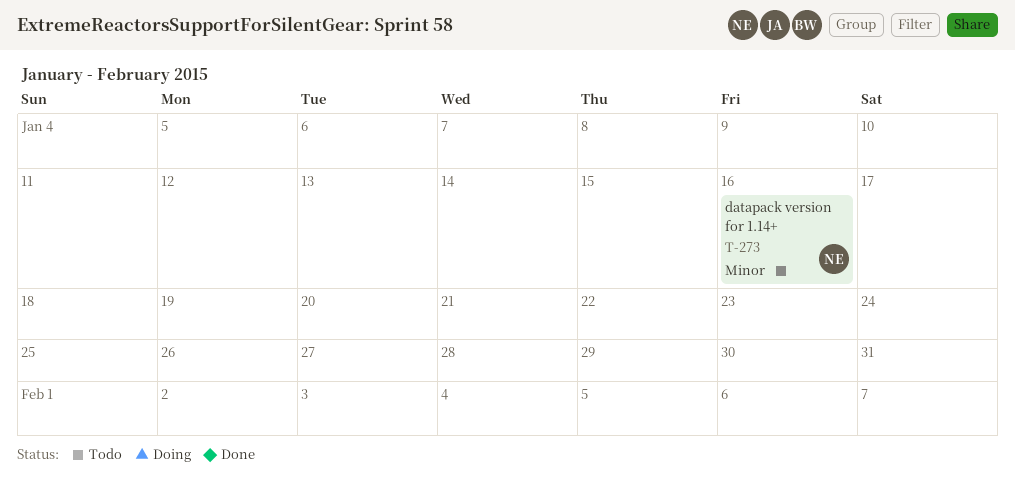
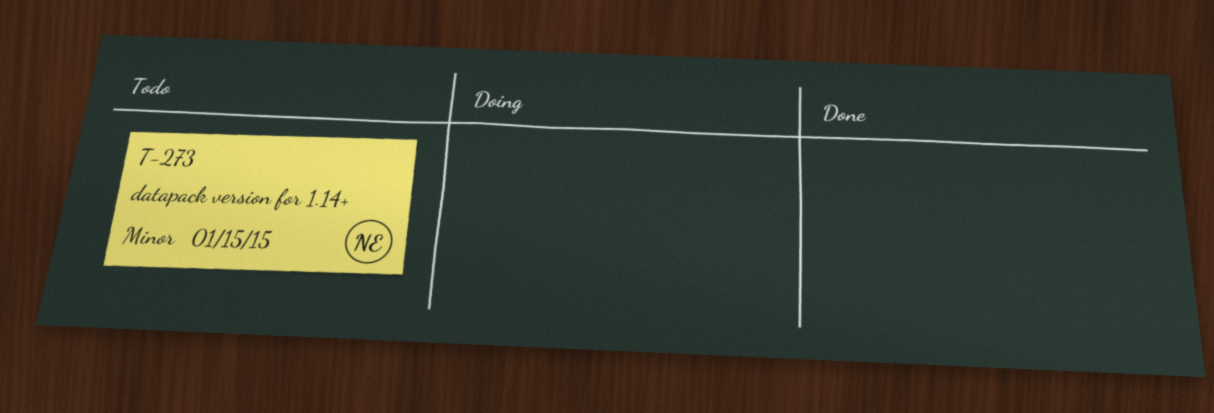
T-273, due: Jan 16 -> Jan 15

